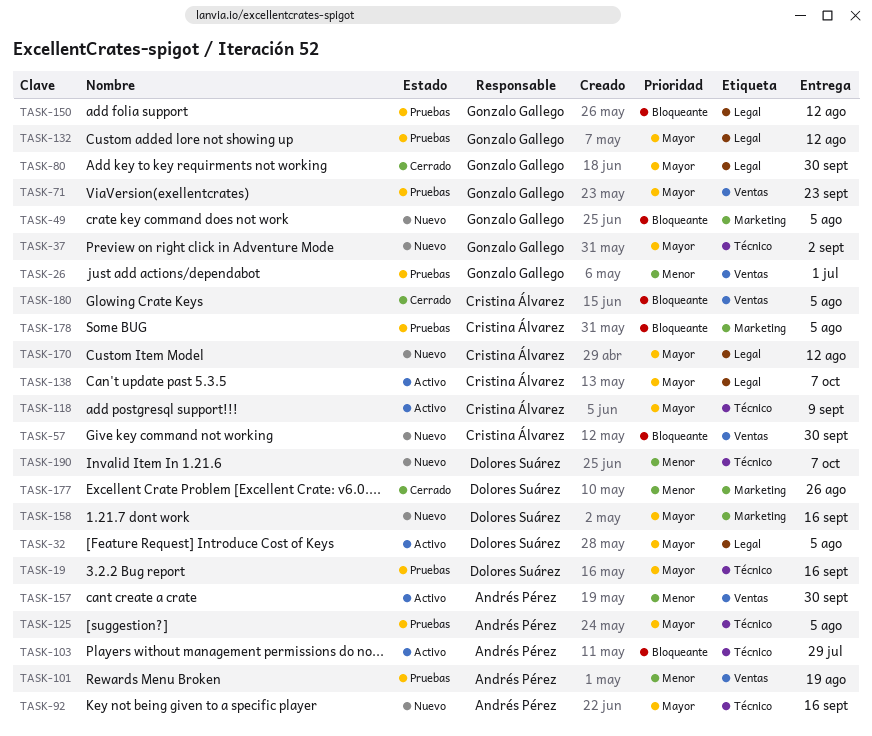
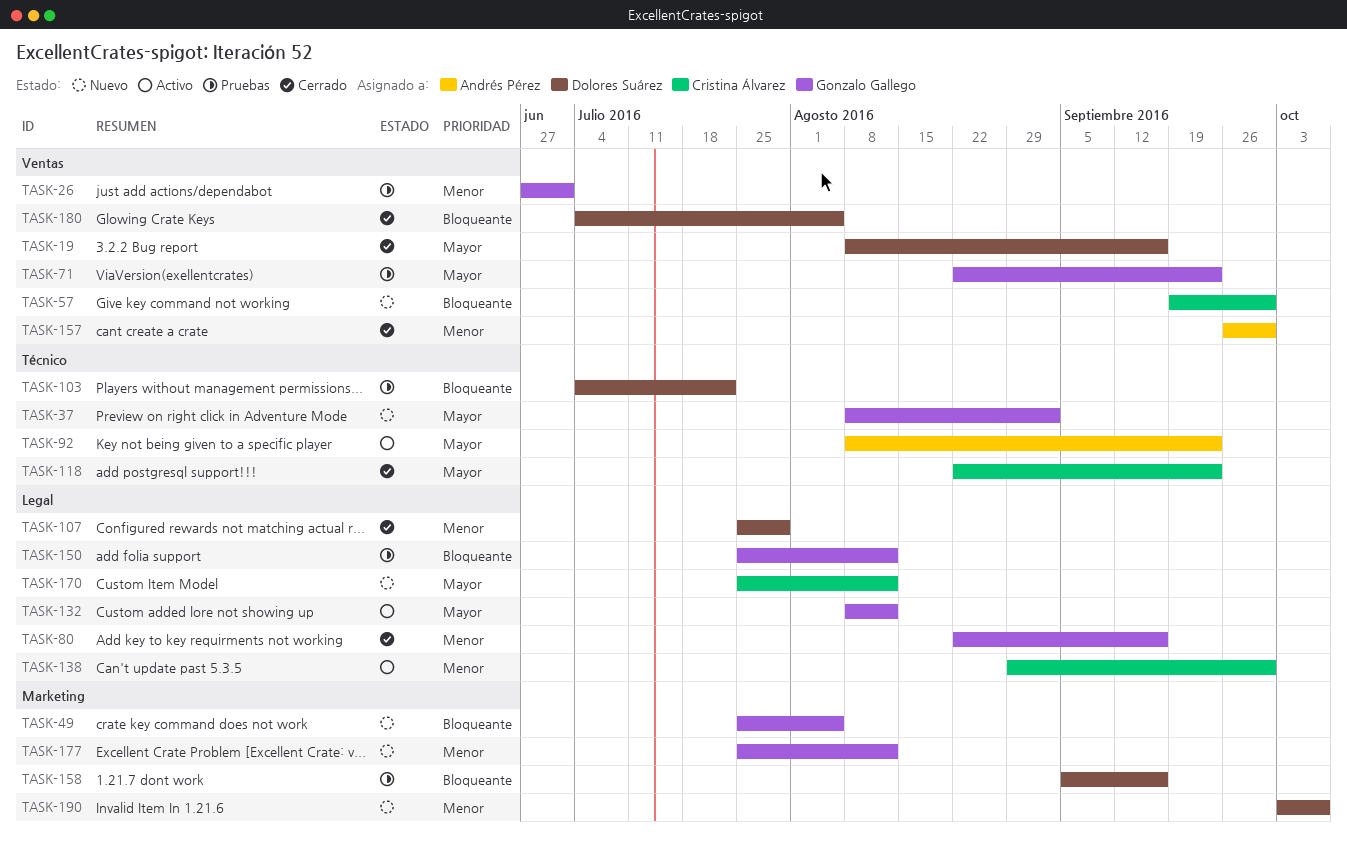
TASK-19, status: Pruebas -> Cerrado
TASK-19, label: Técnico -> Ventas
TASK-32: present -> none
TASK-80, priority: Mayor -> Menor
TASK-80, due: Sep 30 -> Sep 16
TASK-92, status: Nuevo -> Activo
TASK-92, due: Sep 16 -> Sep 23
TASK-101: present -> none
TASK-103, status: Activo -> Pruebas
TASK-103, owner: Andrés Pérez -> Dolores Suárez
TASK-103, due: Jul 29 -> Jul 22
TASK-107: none -> present
TASK-118, status: Activo -> Cerrado
TASK-118, due: Sep 9 -> Sep 23
TASK-125: present -> none
TASK-132, status: Pruebas -> Activo
TASK-138, priority: Mayor -> Menor
TASK-138, due: Oct 7 -> Sep 30
TASK-157, status: Activo -> Cerrado
TASK-158, status: Nuevo -> Pruebas
TASK-158, priority: Mayor -> Bloqueante
TASK-177, status: Cerrado -> Nuevo
TASK-177, owner: Dolores Suárez -> Gonzalo Gallego
TASK-177, due: Aug 26 -> Aug 12
TASK-178: present -> none
TASK-180, owner: Cristina Álvarez -> Dolores Suárez
TASK-190, label: Técnico -> Marketing

